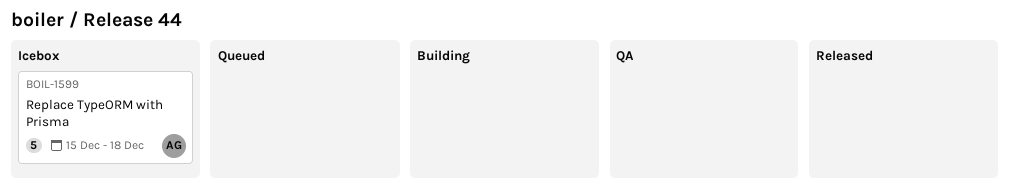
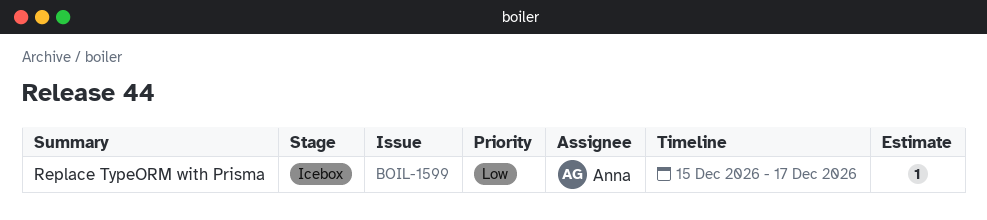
BOIL-1599, estimate: 5 -> 1
BOIL-1599, due: Dec 18 -> Dec 17

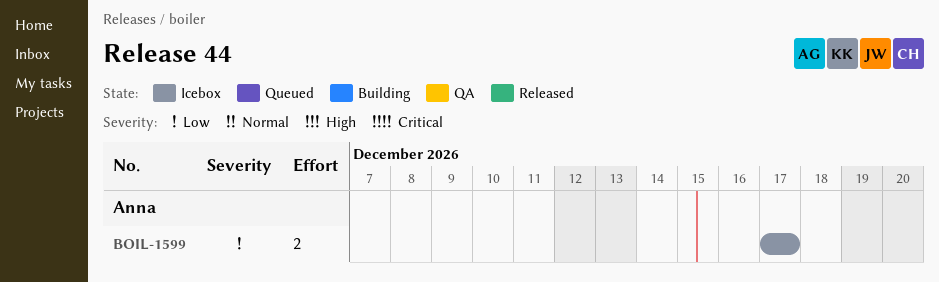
BOIL-1599, estimate: 1 -> 2
BOIL-1599, start: Dec 15 -> Dec 17

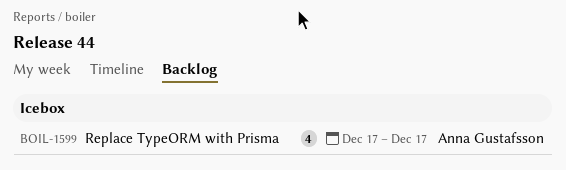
BOIL-1599, estimate: 2 -> 4

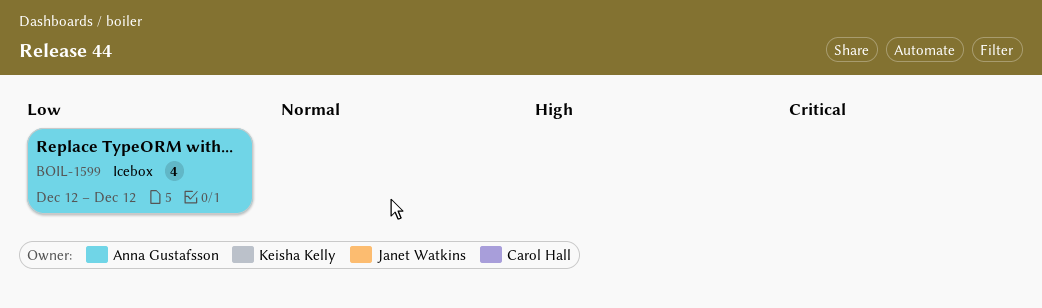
BOIL-1599, start: Dec 17 -> Dec 12
BOIL-1599, due: Dec 17 -> Dec 12

